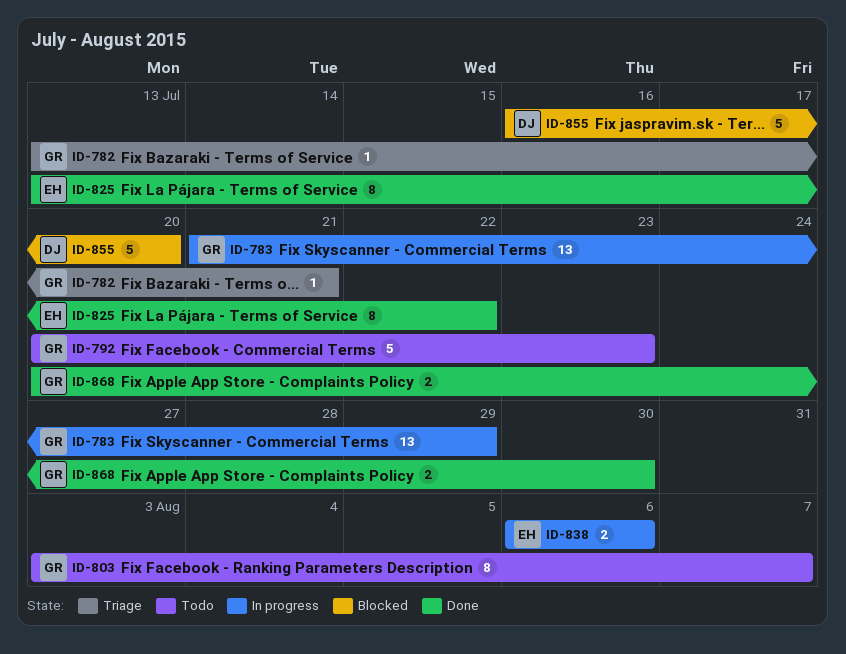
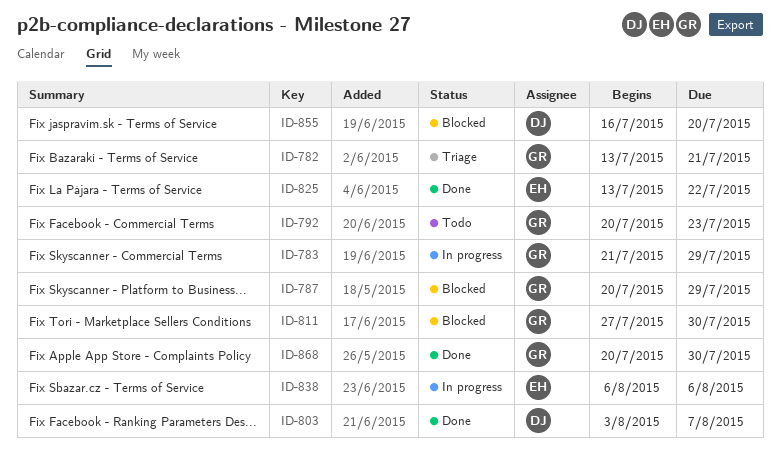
ID-787: none -> present
ID-803, status: Todo -> Done
ID-803, owner: GR -> DJ
ID-811: none -> present

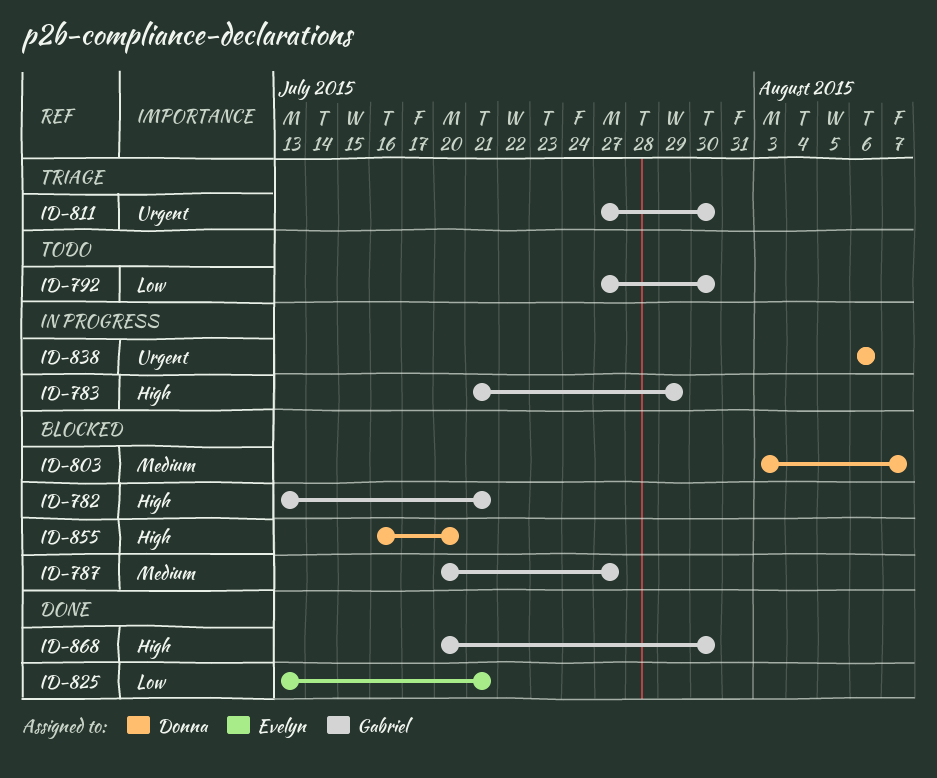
ID-782, status: Triage -> Blocked
ID-787, due: Jul 29 -> Jul 27
ID-792, start: Jul 20 -> Jul 27
ID-792, due: Jul 23 -> Jul 30
ID-803, status: Done -> Blocked
ID-811, status: Blocked -> Triage
ID-825, due: Jul 22 -> Jul 21
ID-838, owner: Evelyn -> Donna

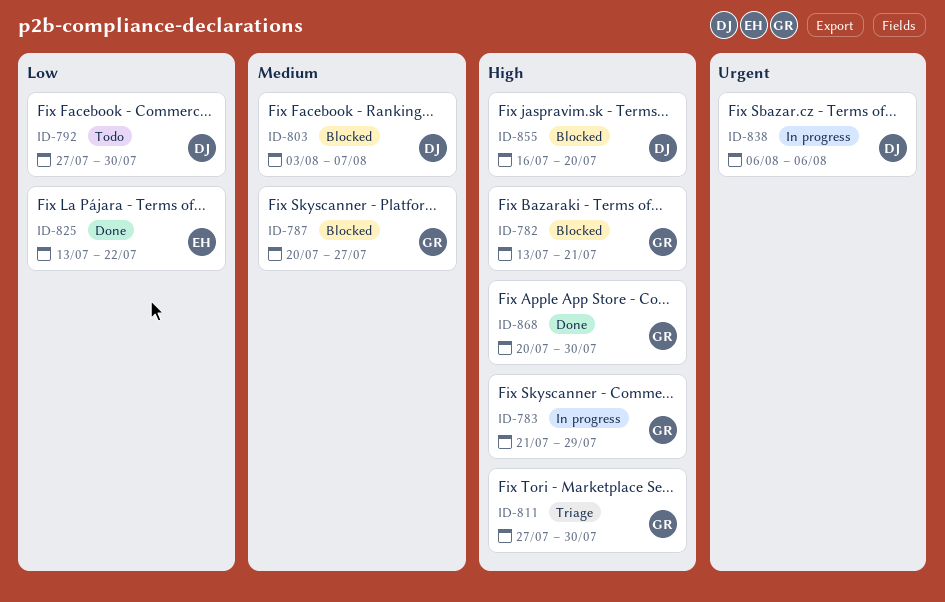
ID-792, owner: Gabriel -> Donna
ID-811, priority: Urgent -> High
ID-825, due: Jul 21 -> Jul 22

